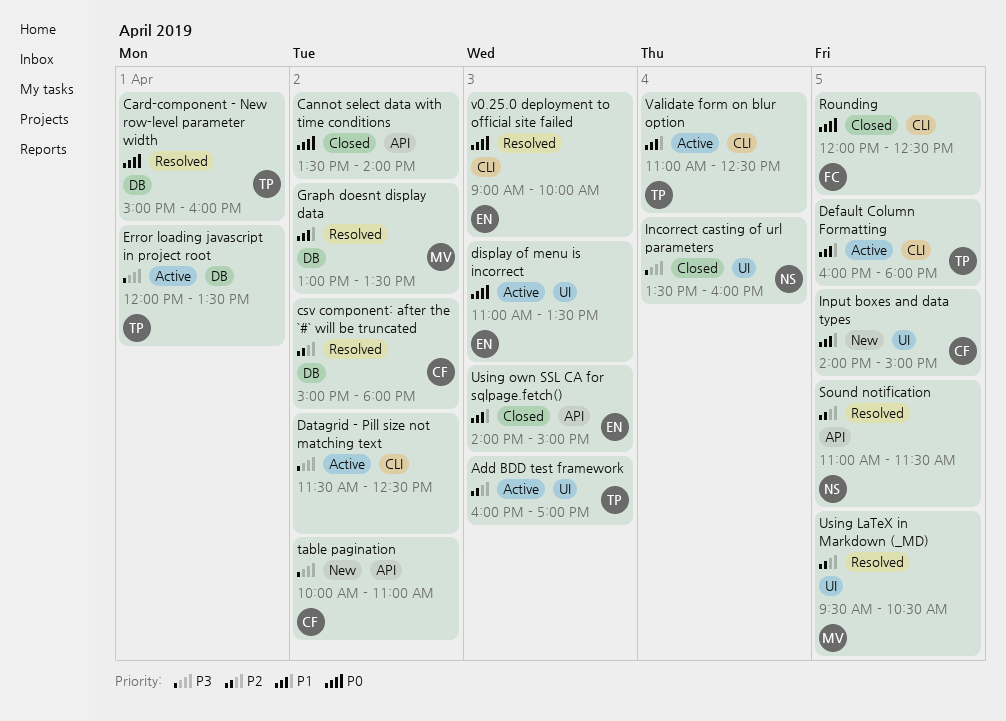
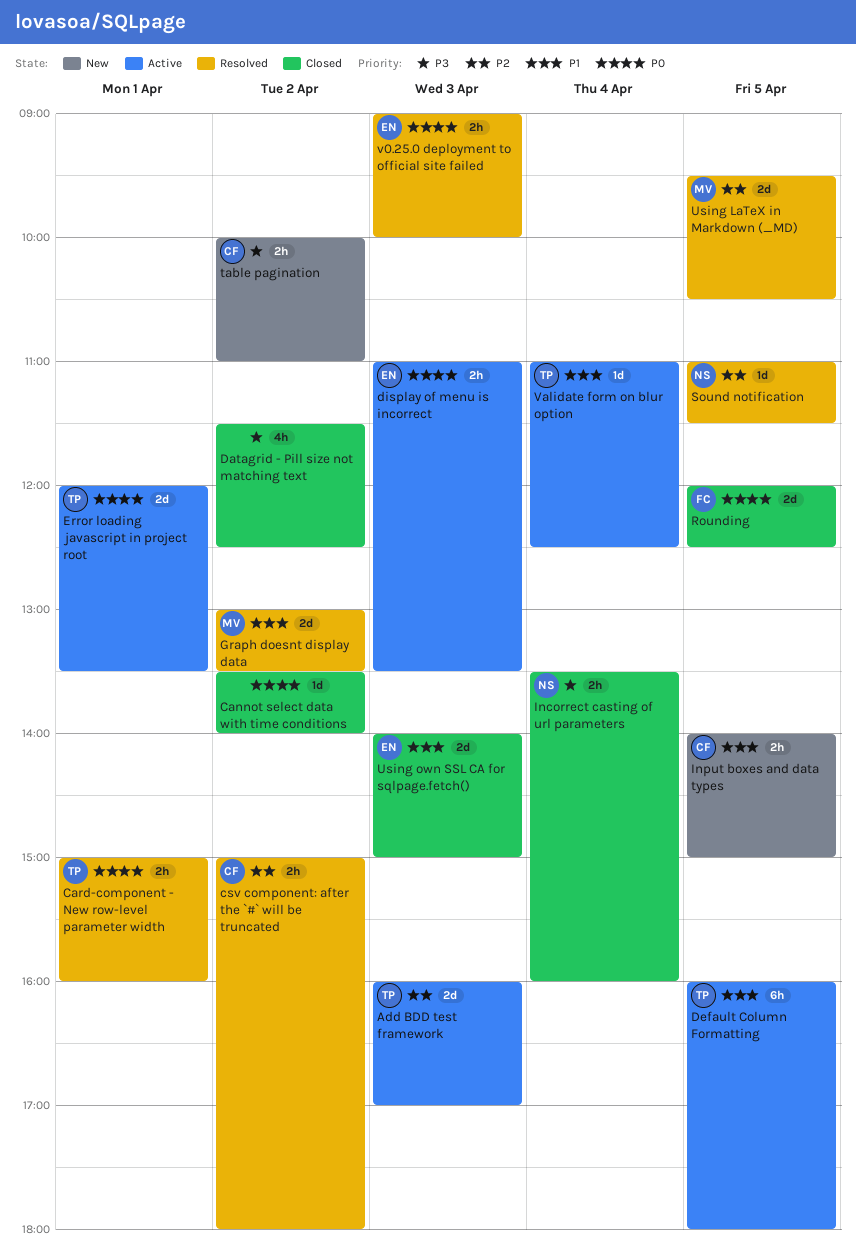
Datagrid - Pill size not matching text, status: Active -> Closed
Error loading javascript in project root, priority: P3 -> P0

